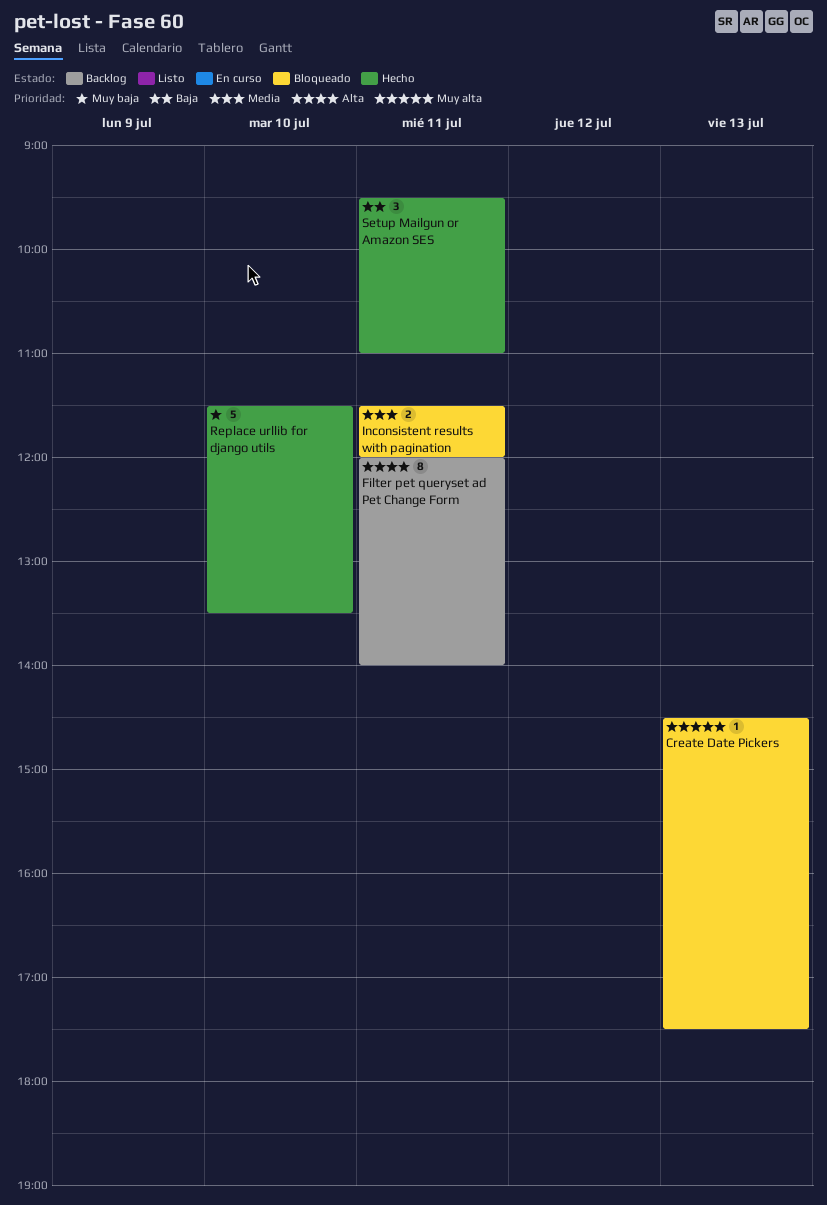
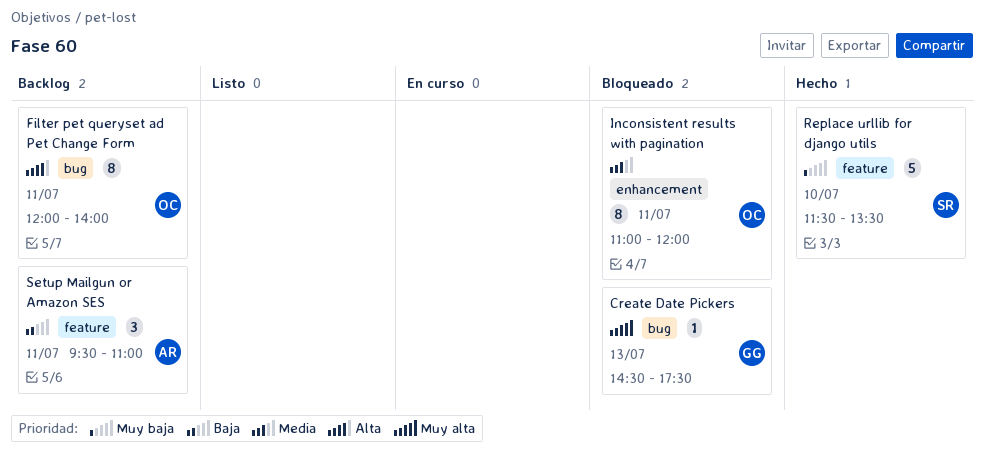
Inconsistent results with pagination, estimate: 2 -> 8
Inconsistent results with pagination, begins: 11:30 -> 11:00
Setup Mailgun or Amazon SES, status: Hecho -> Backlog

